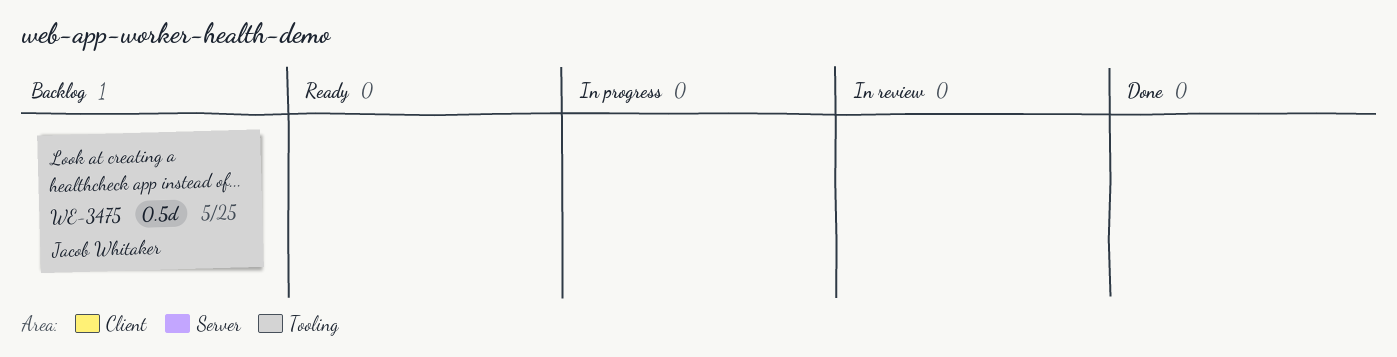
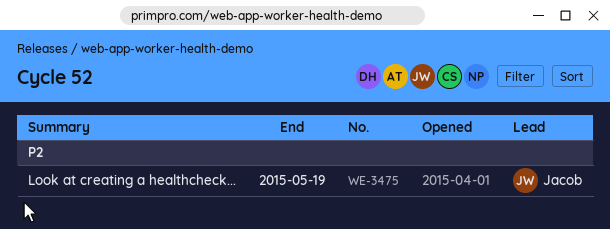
WE-3475, due: May 25 -> May 19

